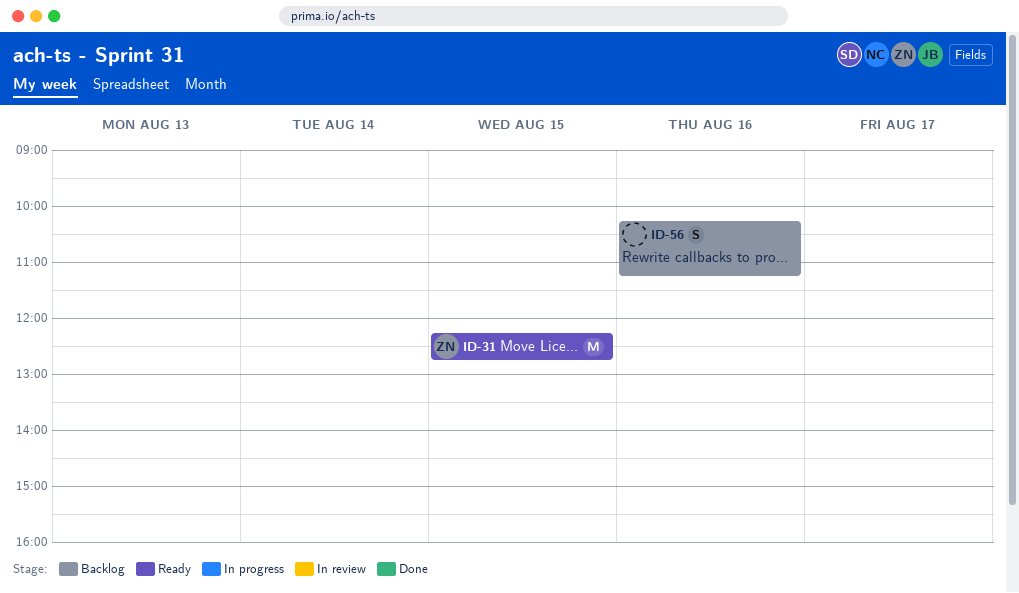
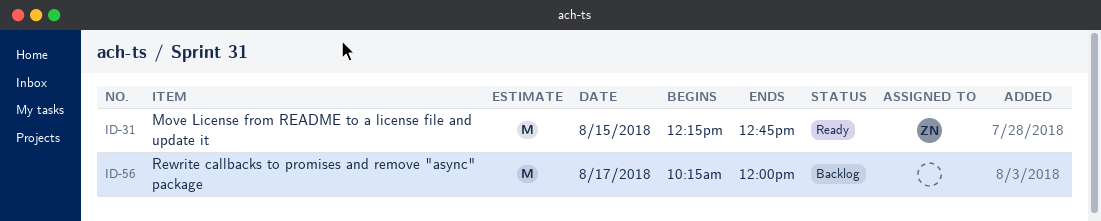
ID-56, estimate: S -> M
ID-56, day: Aug 16 -> Aug 17
ID-56, ends: 11:15 -> 12:00

